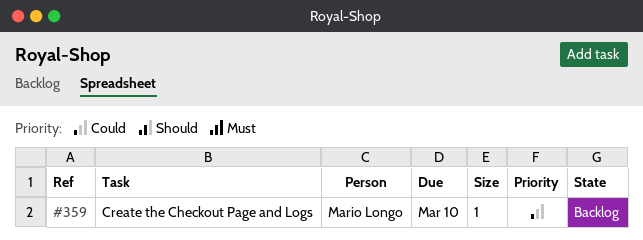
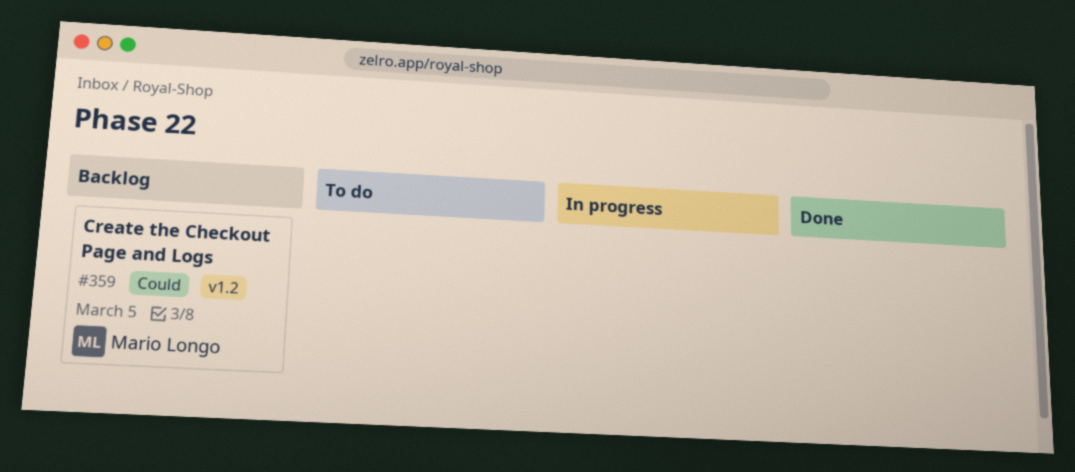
#359, due: Mar 10 -> Mar 5

